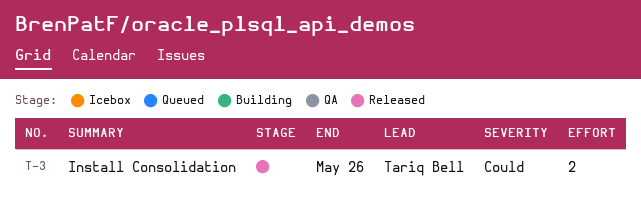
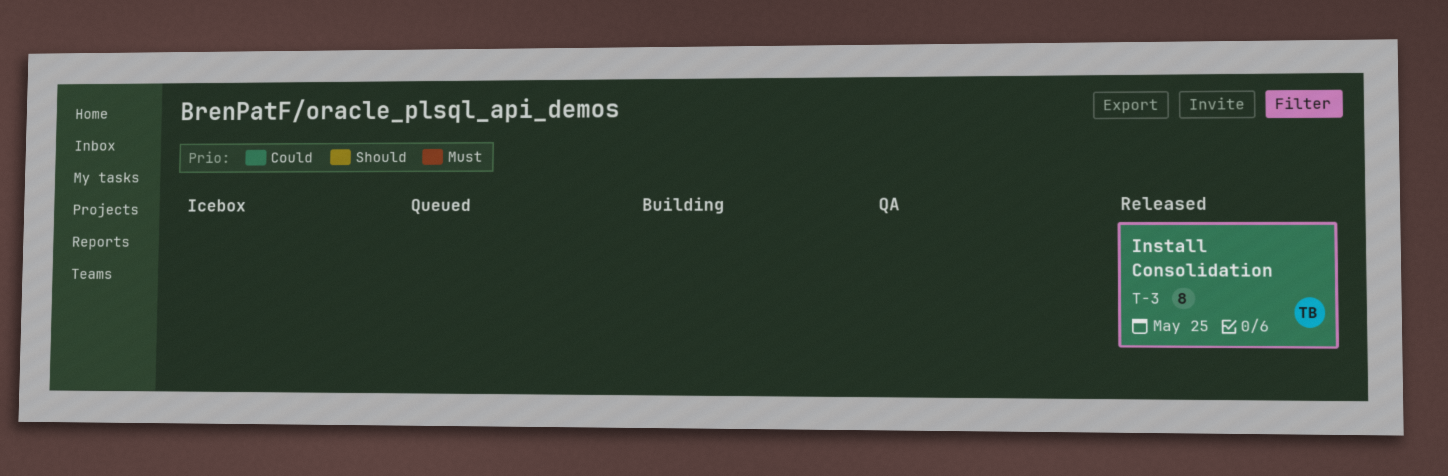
T-3, estimate: 2 -> 8
T-3, due: May 26 -> May 25

